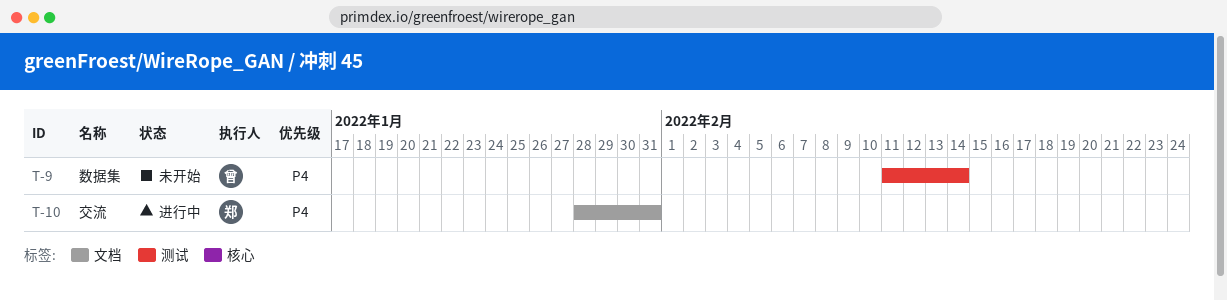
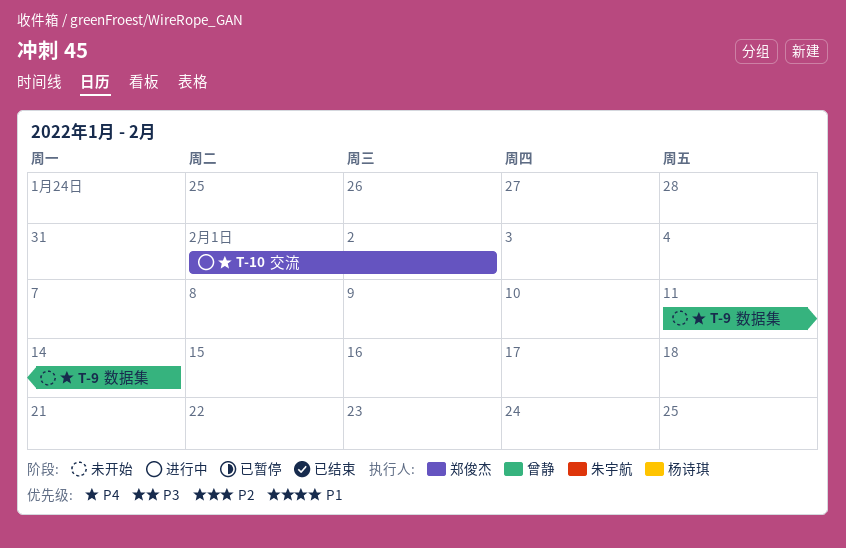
T-10, start: Jan 28 -> Feb 1
T-10, due: Jan 31 -> Feb 2

